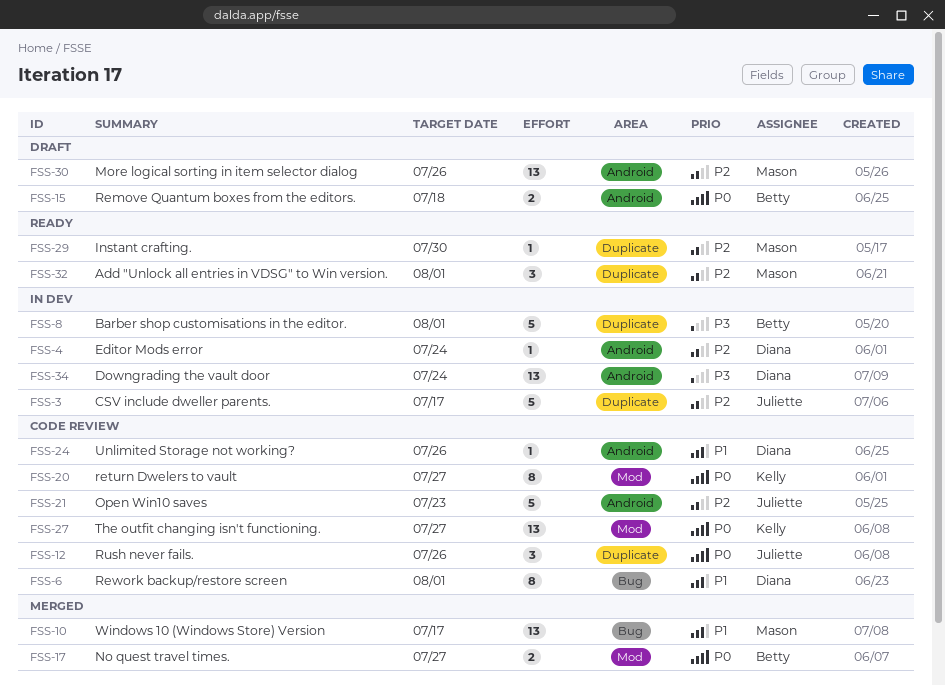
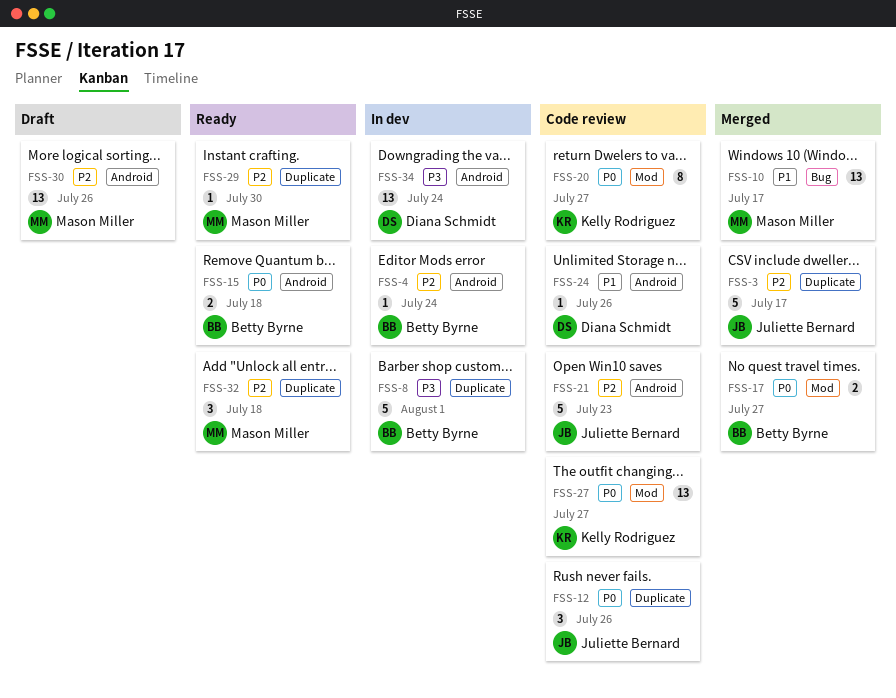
FSS-3, status: In dev -> Merged
FSS-4, owner: Diana Schmidt -> Betty Byrne
FSS-6: present -> none
FSS-15, status: Draft -> Ready
FSS-32, due: Aug 1 -> Jul 18

